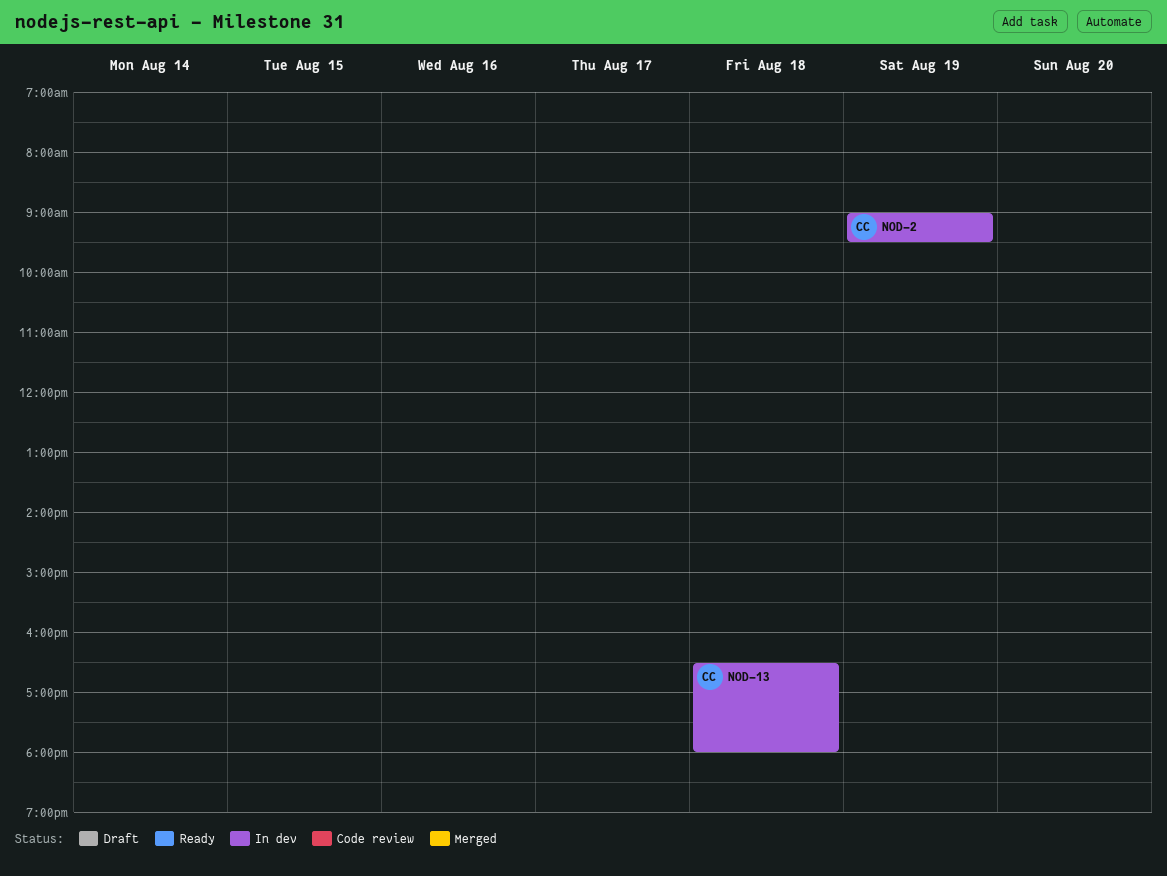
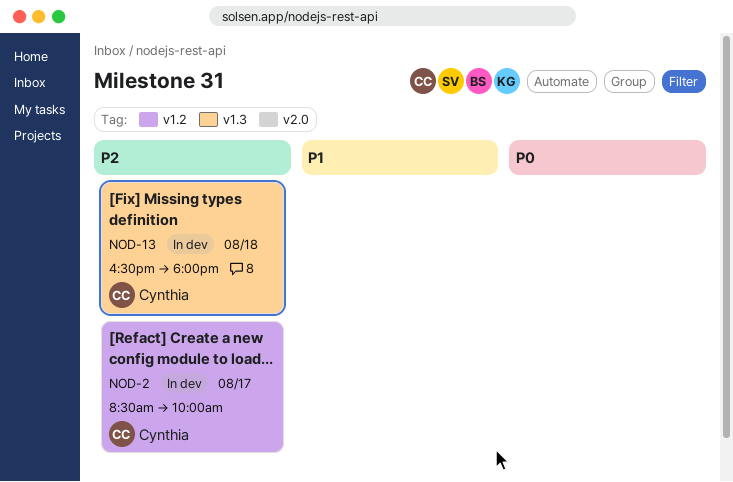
NOD-2, day: Aug 19 -> Aug 17
NOD-2, begins: 09:00 -> 08:30
NOD-2, ends: 09:30 -> 10:00

